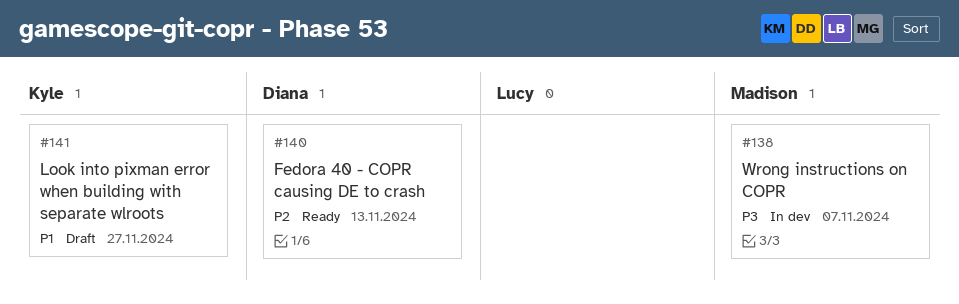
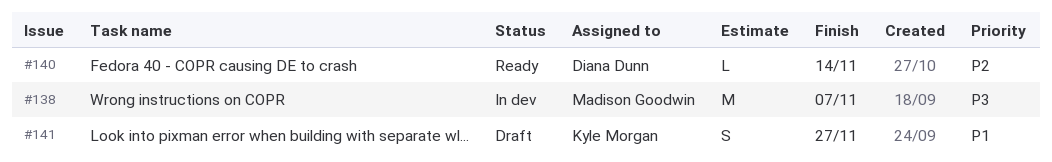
#140, due: Nov 13 -> Nov 14

